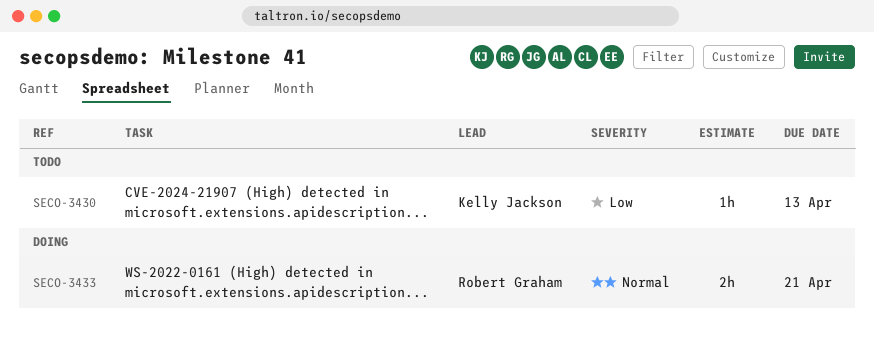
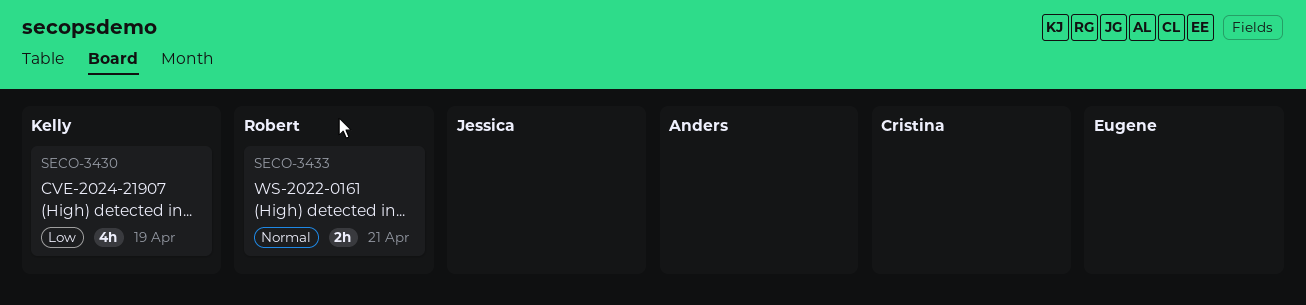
SECO-3430, estimate: 1h -> 4h
SECO-3430, due: Apr 13 -> Apr 19

